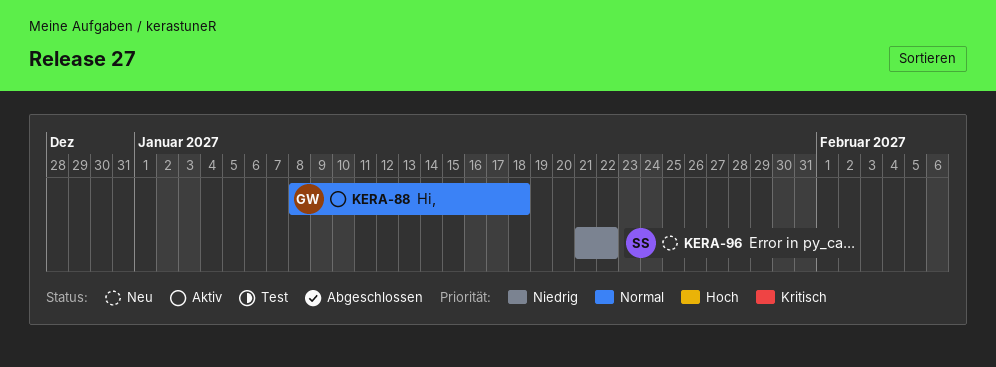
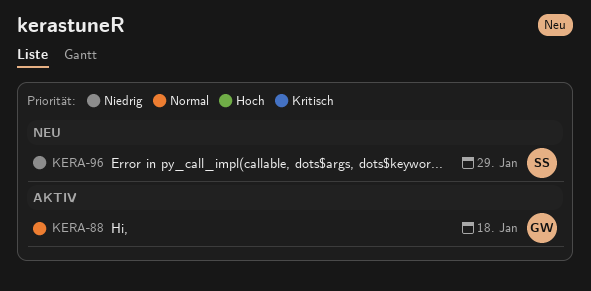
KERA-96, due: Jan 22 -> Jan 29

